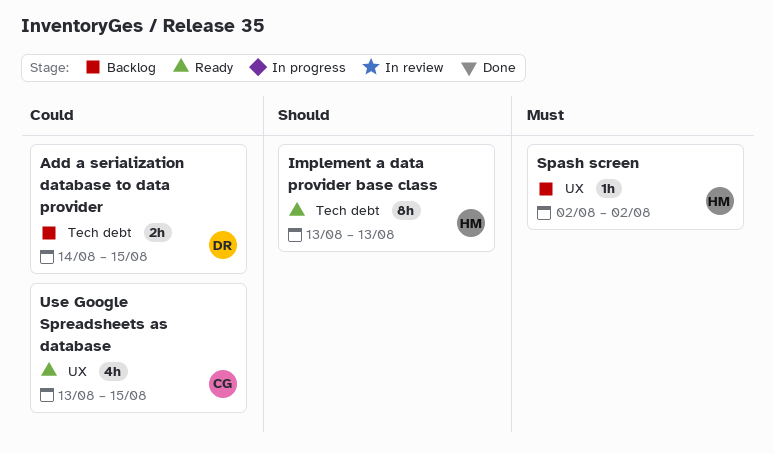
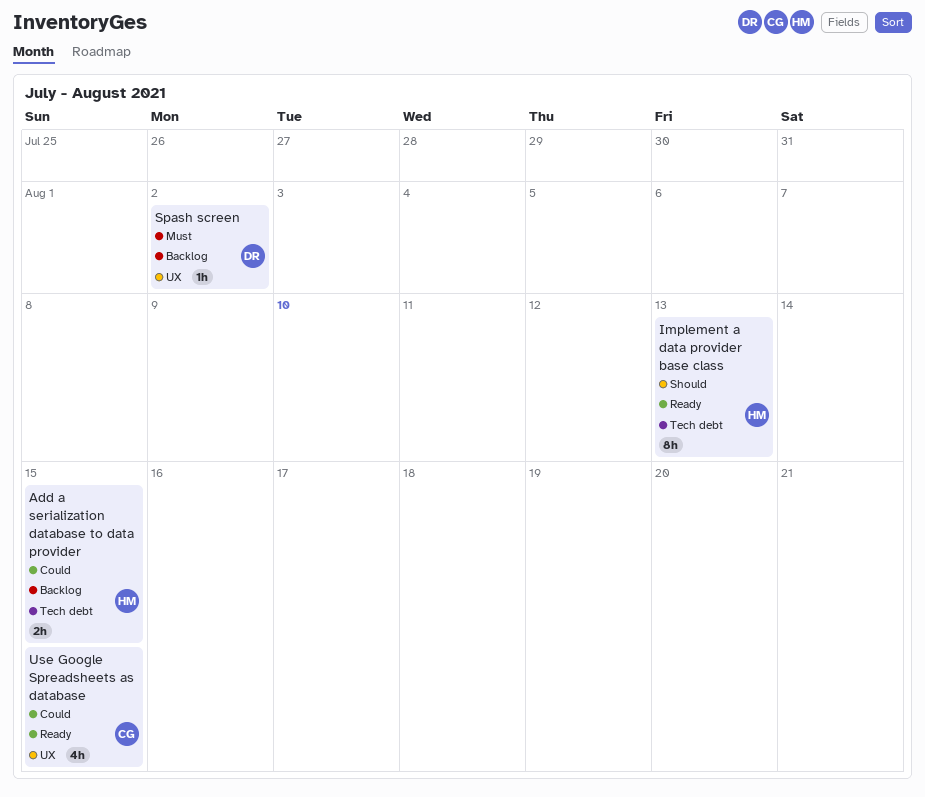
Add a serialization database to data provider, owner: DR -> HM
Spash screen, owner: HM -> DR

